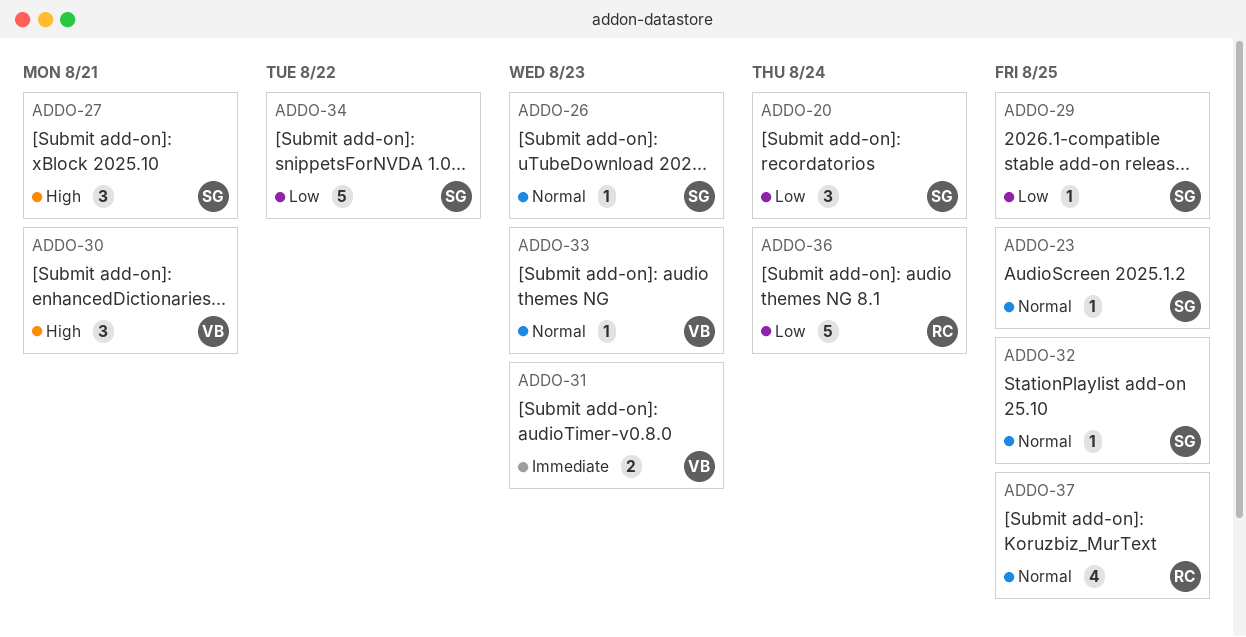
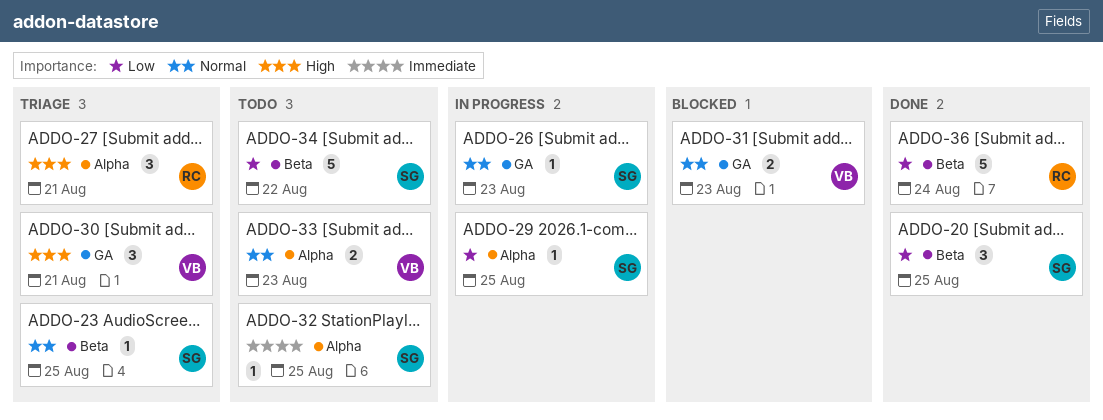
ADDO-20, due: Aug 24 -> Aug 25
ADDO-27, owner: SG -> RC
ADDO-31, priority: Immediate -> Normal
ADDO-32, priority: Normal -> Immediate
ADDO-33, estimate: 1 -> 2
ADDO-37: present -> none

